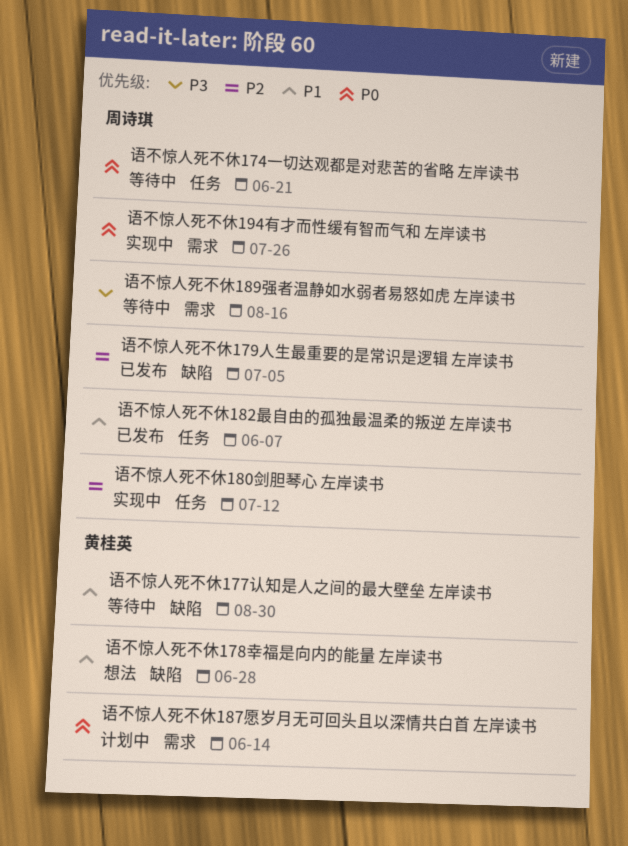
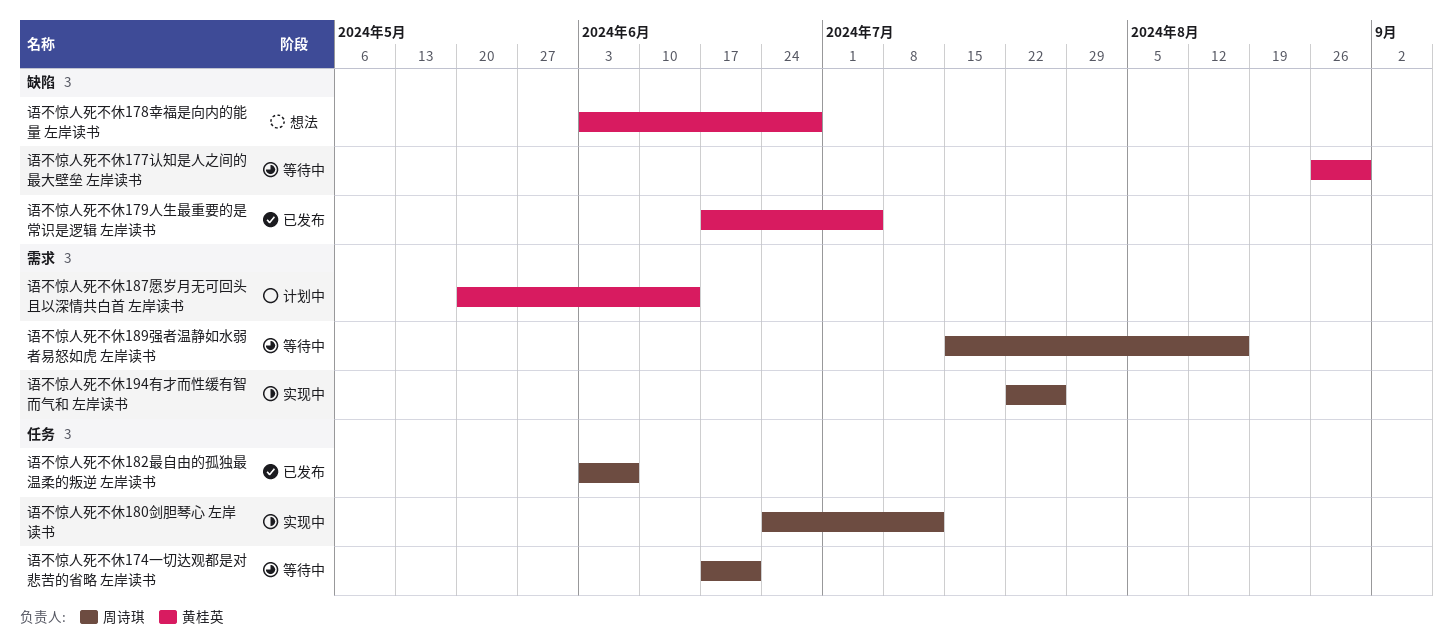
语不惊人死不休179人生最重要的是常识是逻辑 左岸读书, owner: 周诗琪 -> 黄桂英

